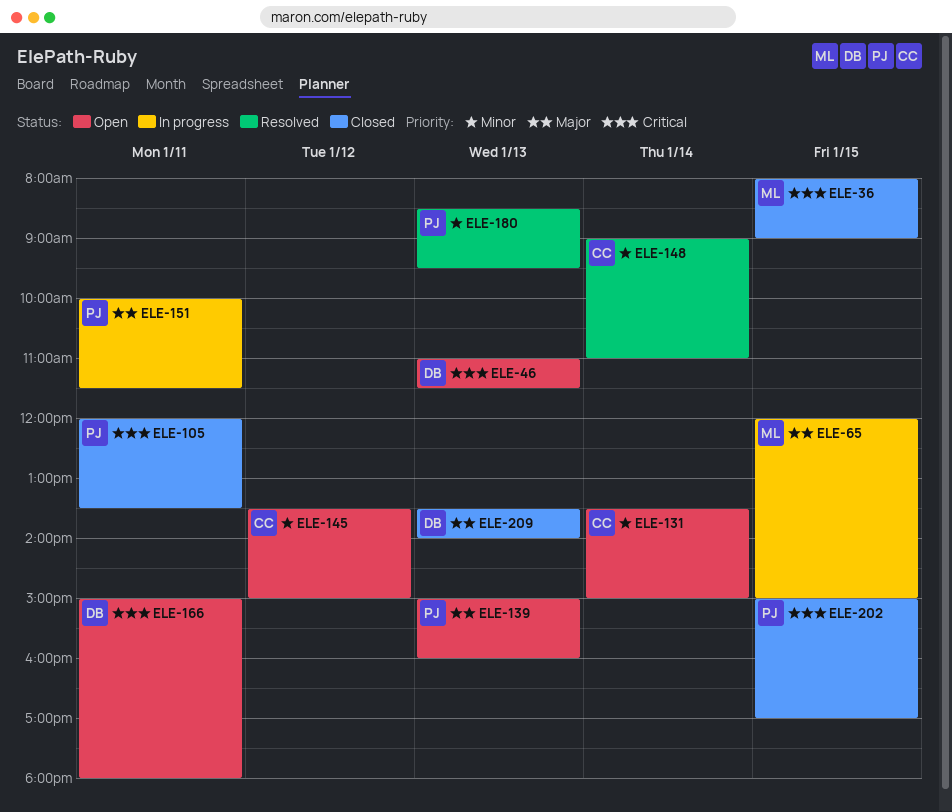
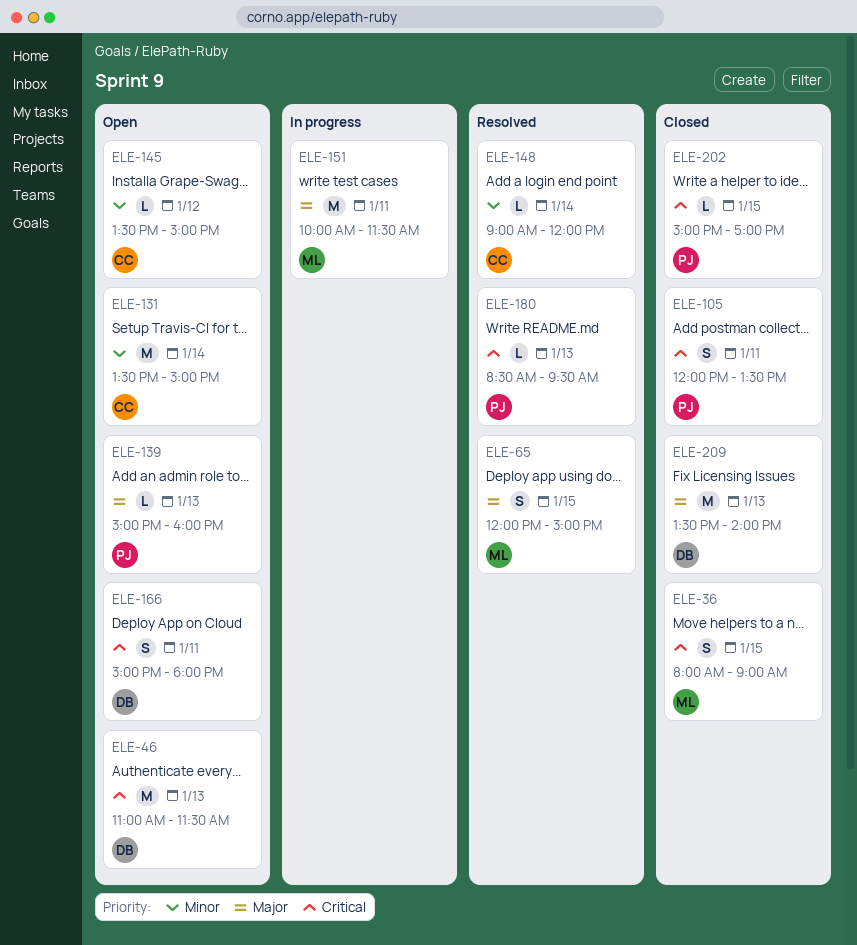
ELE-65, status: In progress -> Resolved
ELE-148, ends: 11:00 -> 12:00
ELE-151, owner: PJ -> ML
ELE-180, priority: Minor -> Critical

